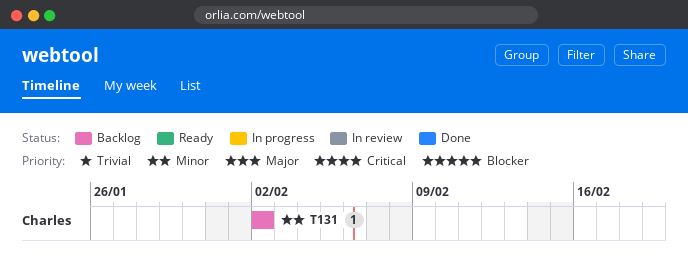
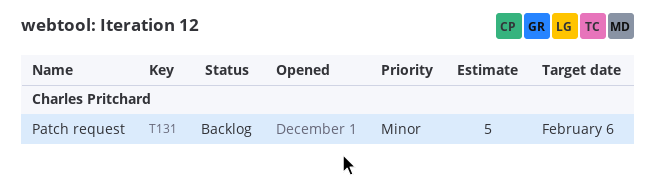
T131, estimate: 1 -> 5
T131, due: Feb 2 -> Feb 6

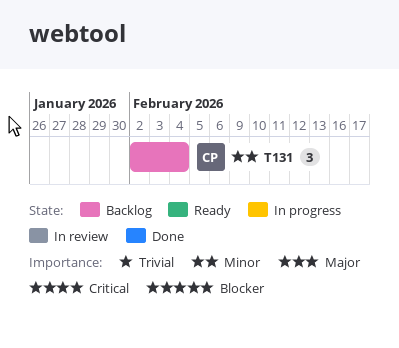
T131, estimate: 5 -> 3
T131, due: Feb 6 -> Feb 4

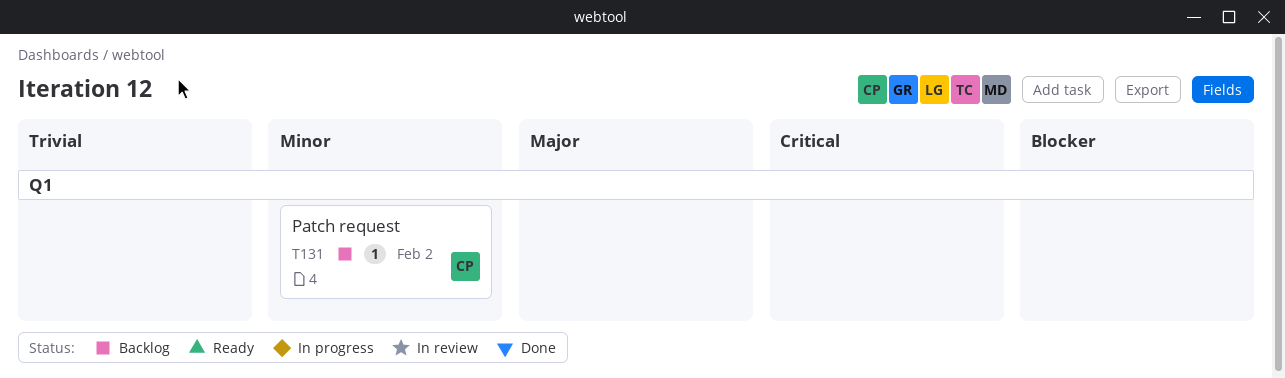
T131, estimate: 3 -> 1
T131, due: Feb 4 -> Feb 2

